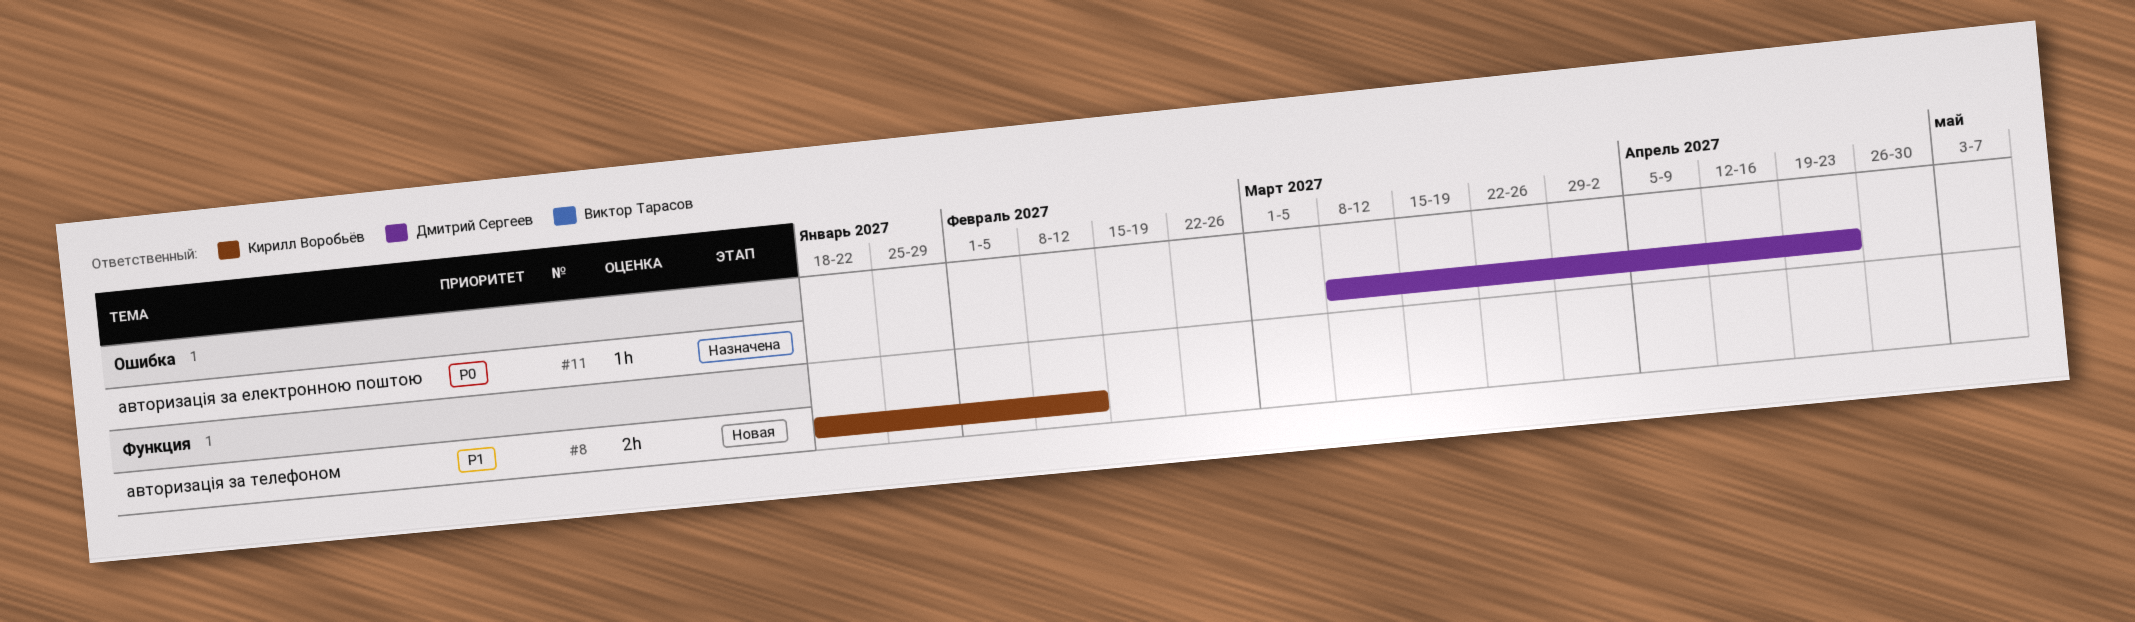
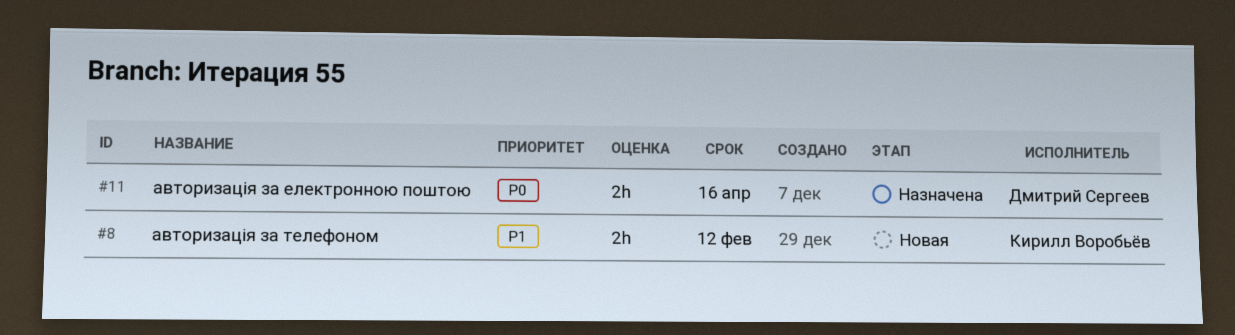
#11, estimate: 1h -> 2h
#11, due: Apr 23 -> Apr 16

